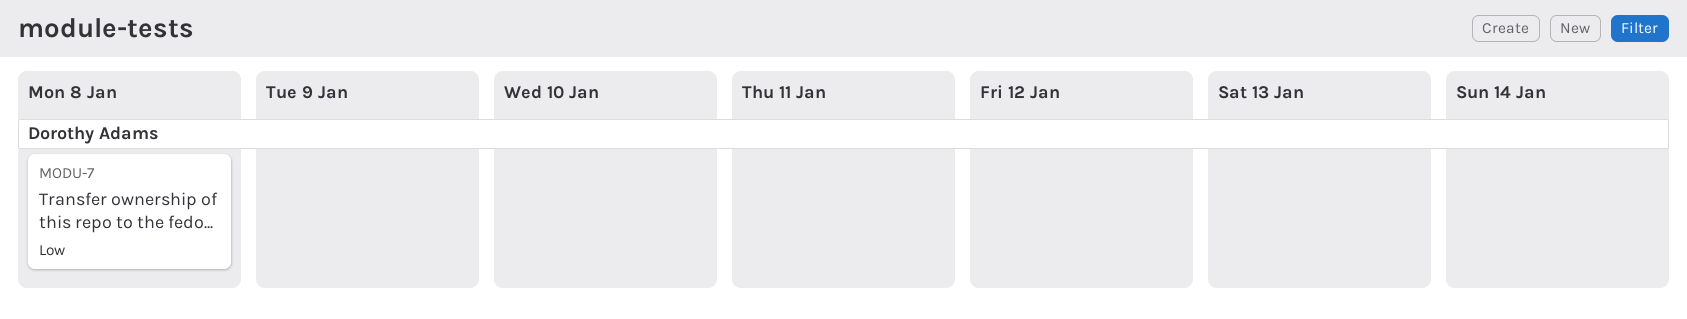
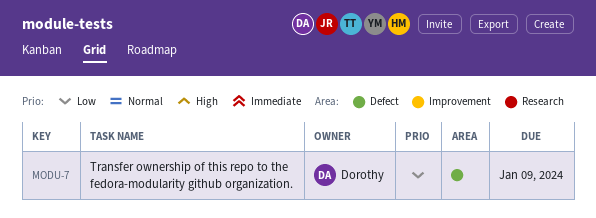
MODU-7, due: Jan 8 -> Jan 9

